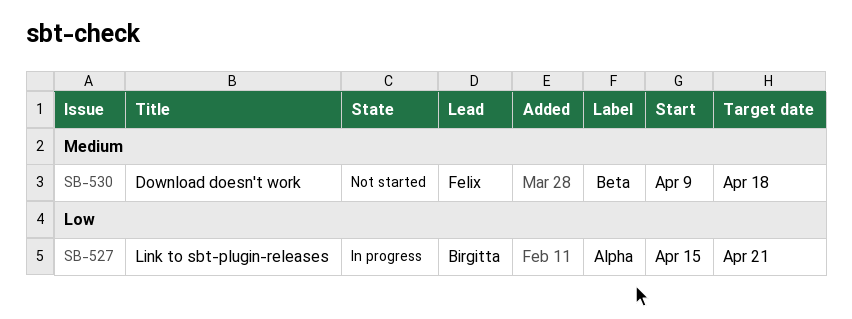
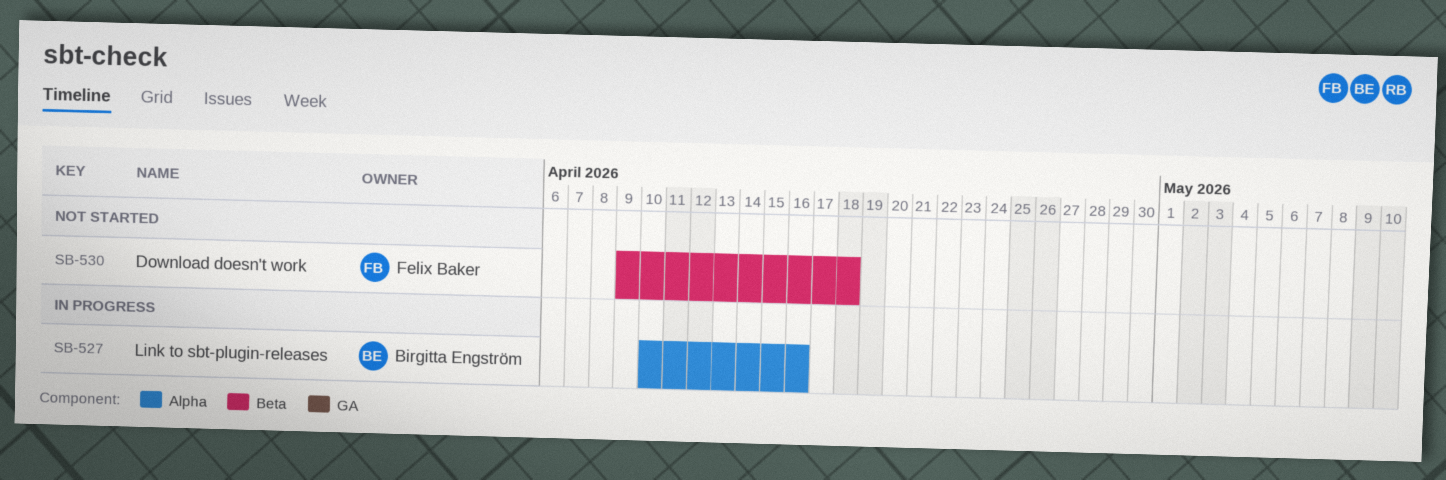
SB-527, start: Apr 15 -> Apr 10
SB-527, due: Apr 21 -> Apr 16

